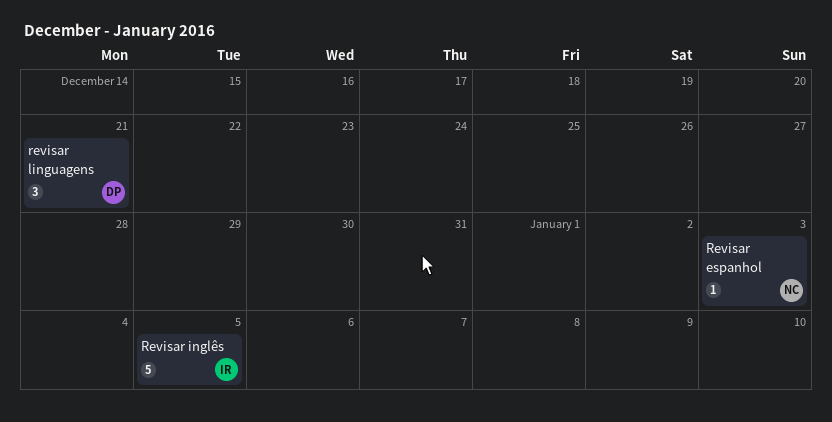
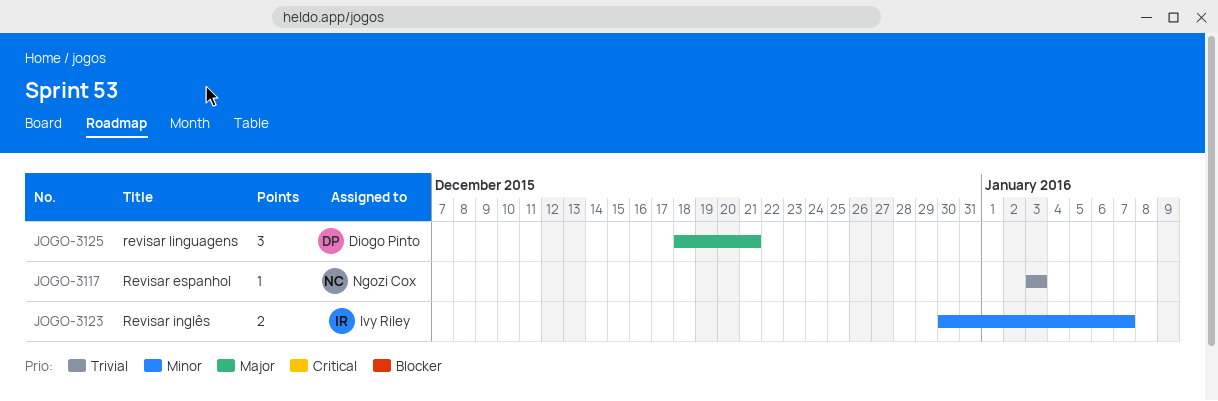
Revisar inglês, estimate: 5 -> 2
Revisar inglês, due: Jan 5 -> Jan 7

